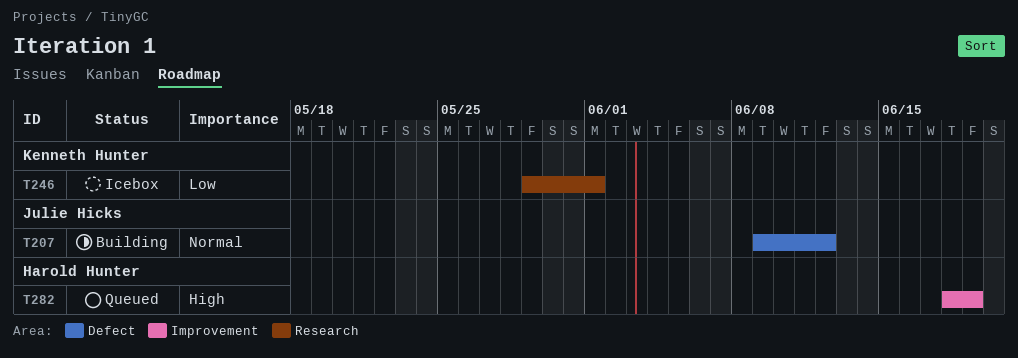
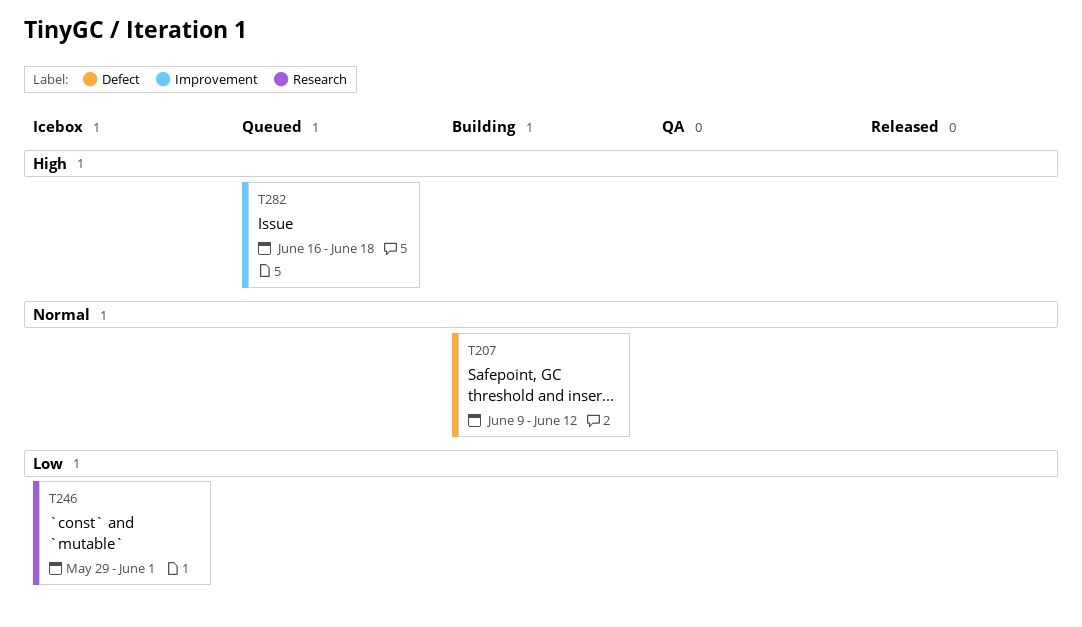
T282, start: Jun 18 -> Jun 16
T282, due: Jun 19 -> Jun 18

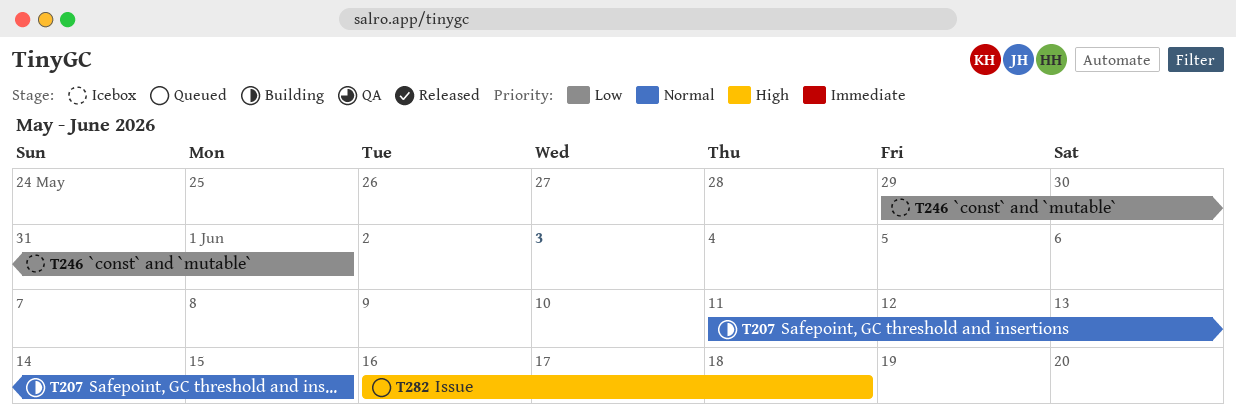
T207, start: Jun 9 -> Jun 11
T207, due: Jun 12 -> Jun 15

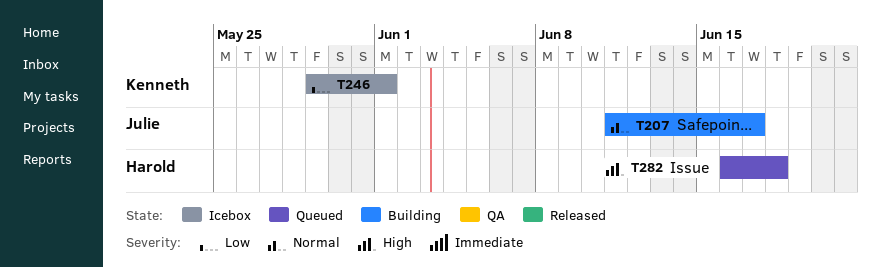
T207, due: Jun 15 -> Jun 17

